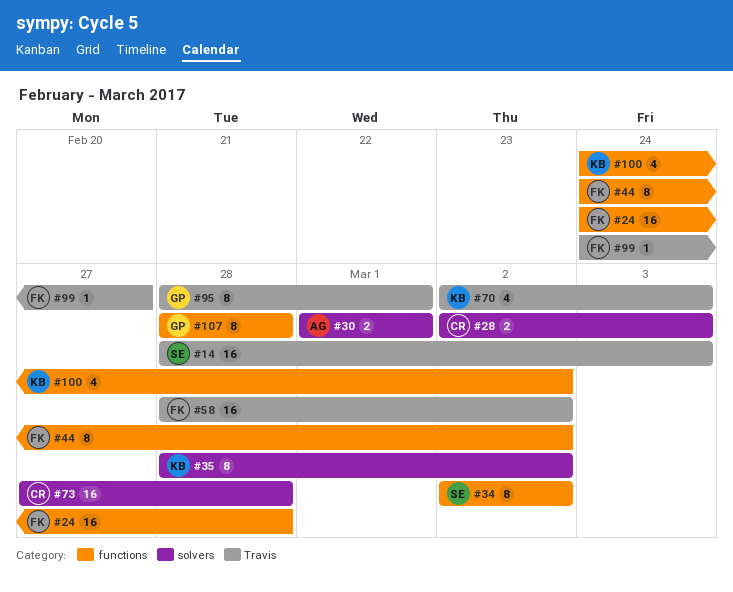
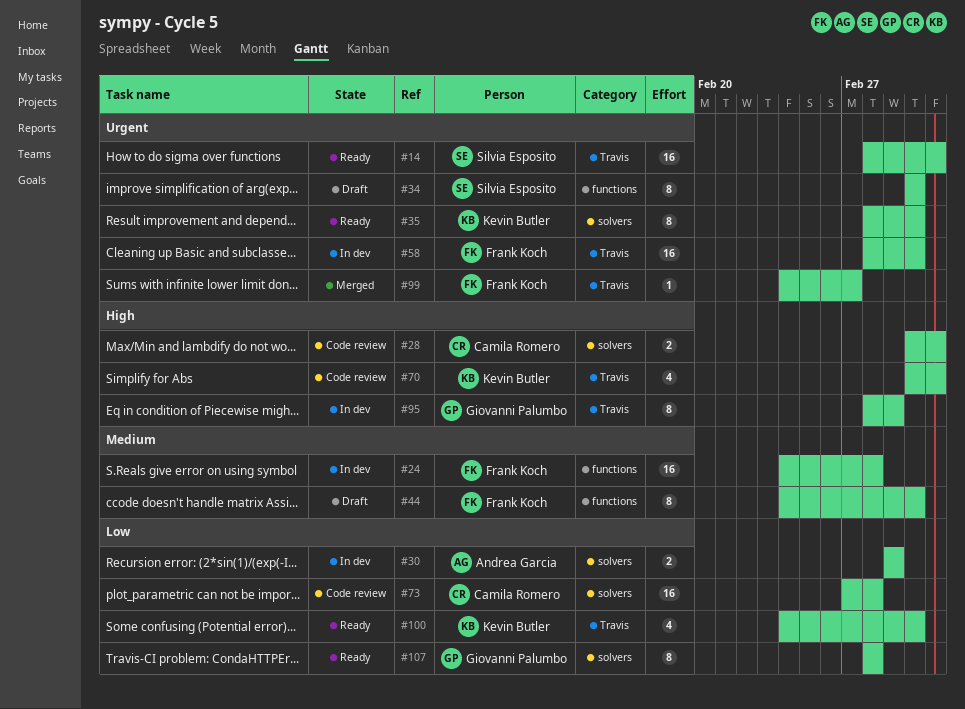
#100, label: functions -> Travis
#107, label: functions -> solvers

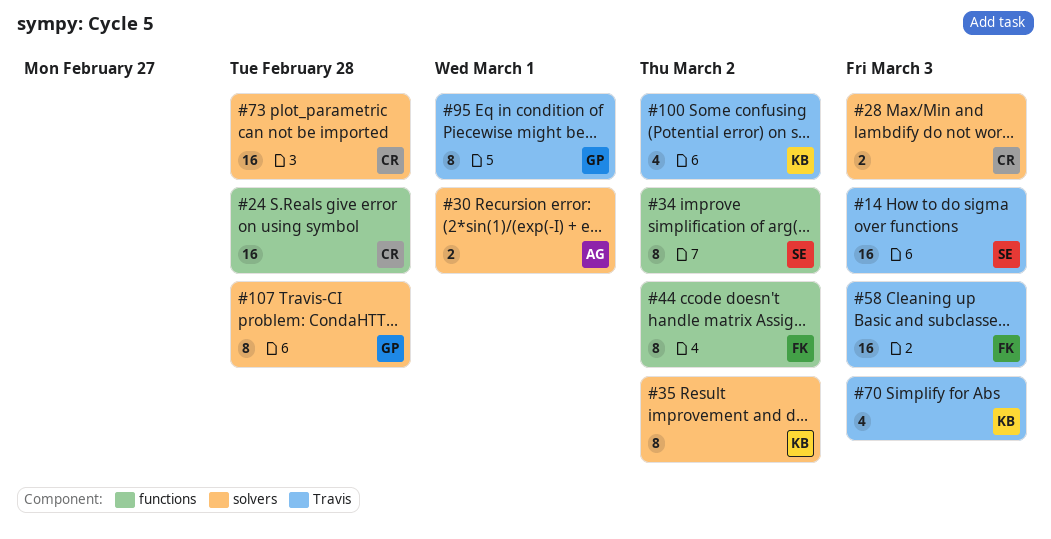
#24, owner: Frank Koch -> Camila Romero
#58, due: Mar 2 -> Mar 3
#99: present -> none

